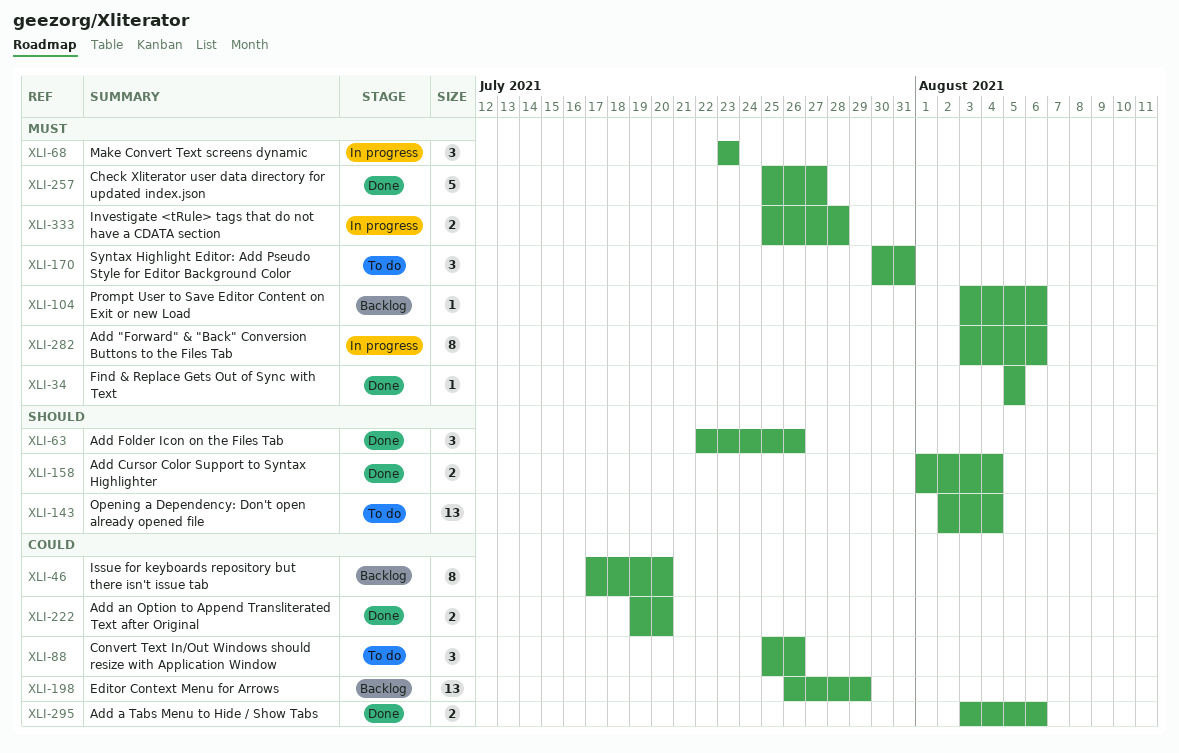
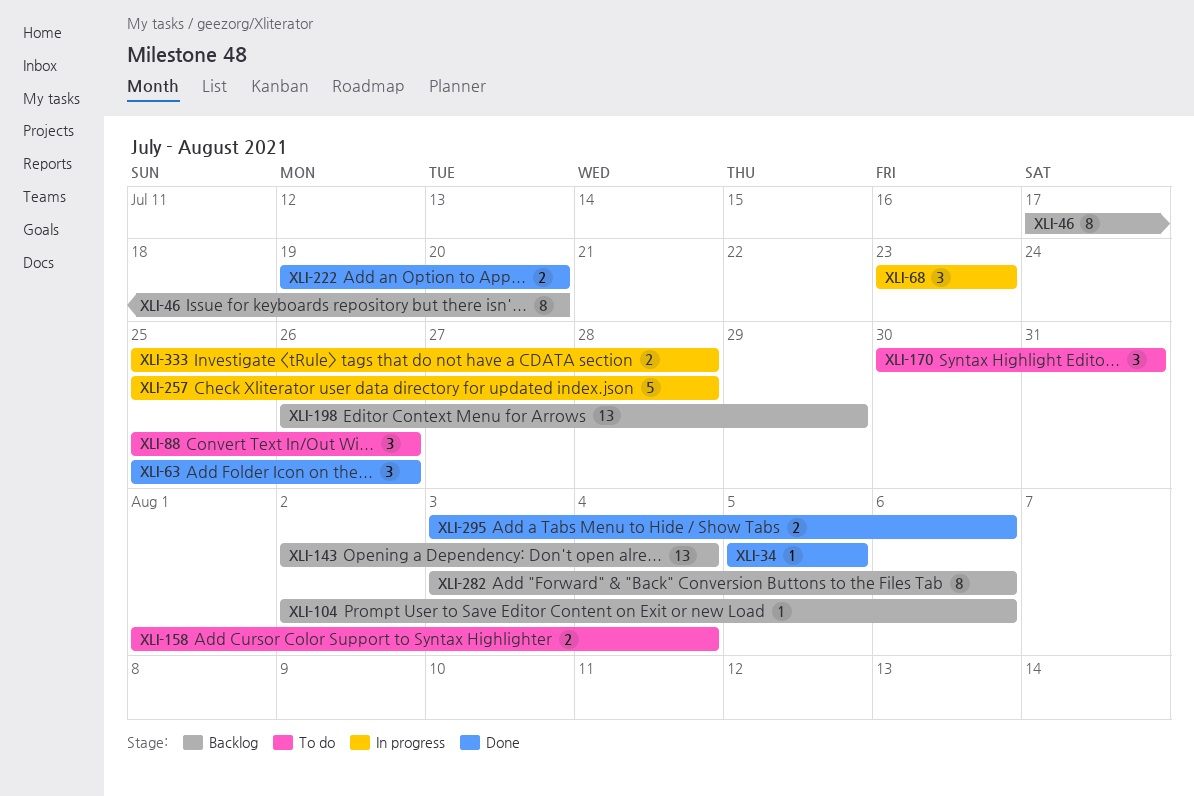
XLI-63, start: Jul 22 -> Jul 25
XLI-104, start: Aug 3 -> Aug 2
XLI-143, status: To do -> Backlog
XLI-158, status: Done -> To do
XLI-257, status: Done -> In progress
XLI-257, due: Jul 27 -> Jul 28
XLI-282, status: In progress -> Backlog

